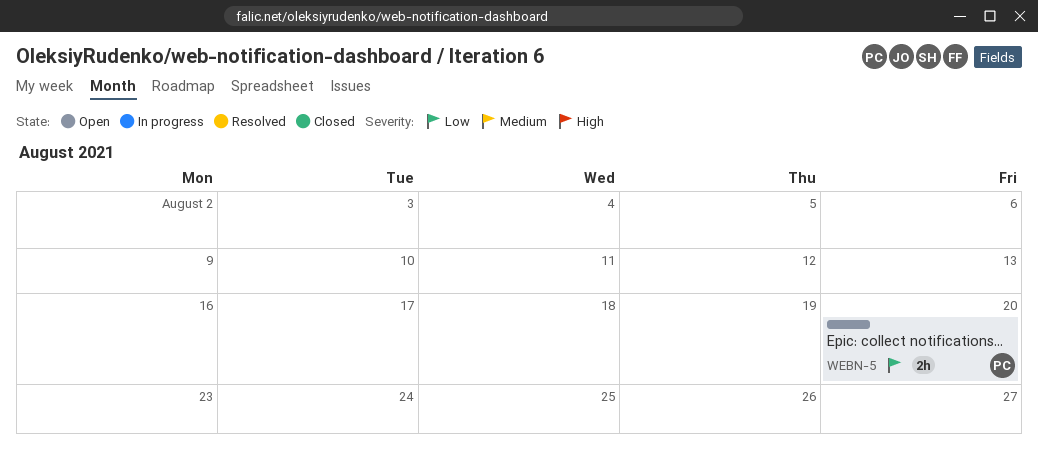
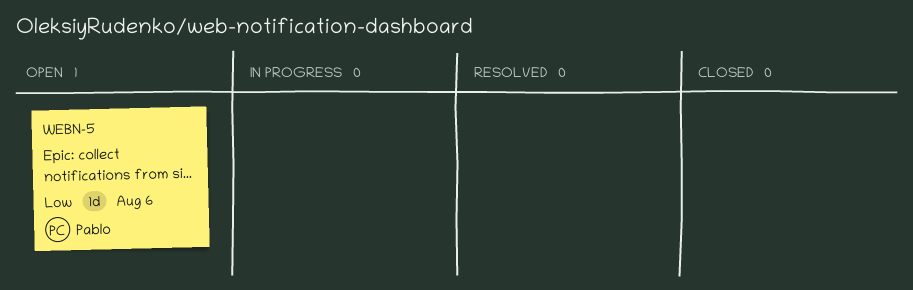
WEBN-5, estimate: 2h -> 1d
WEBN-5, due: Aug 20 -> Aug 6

